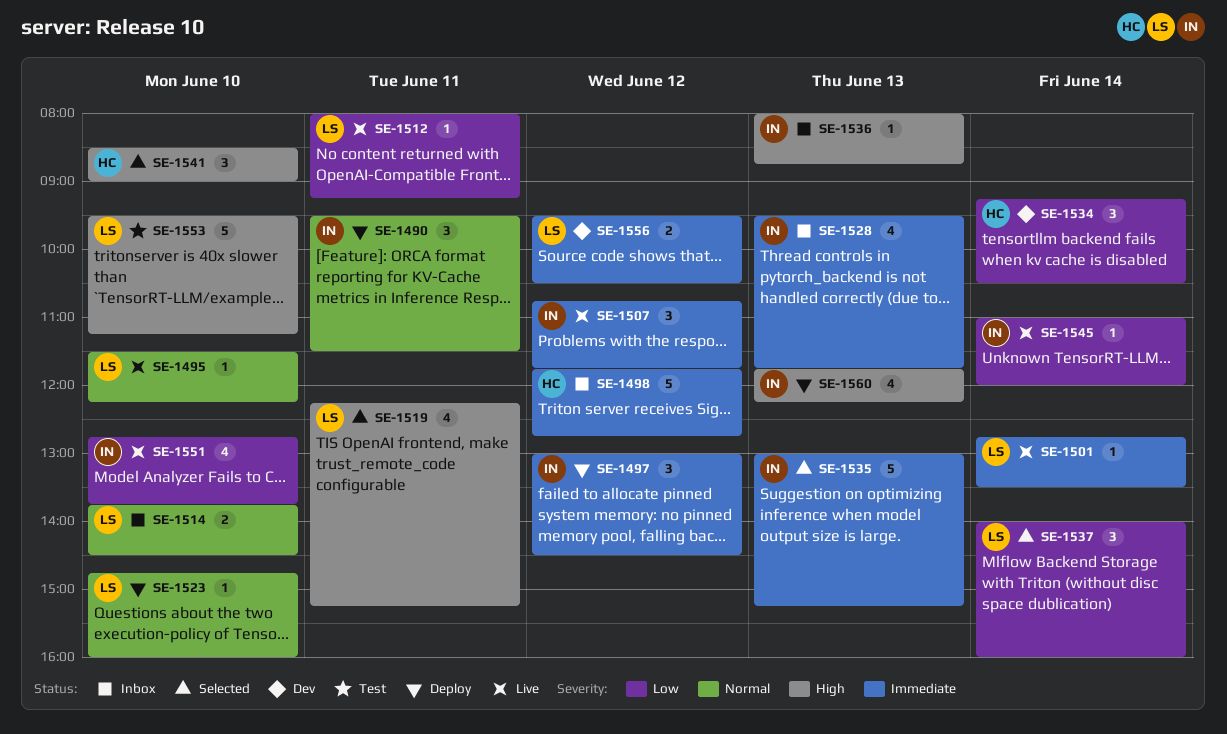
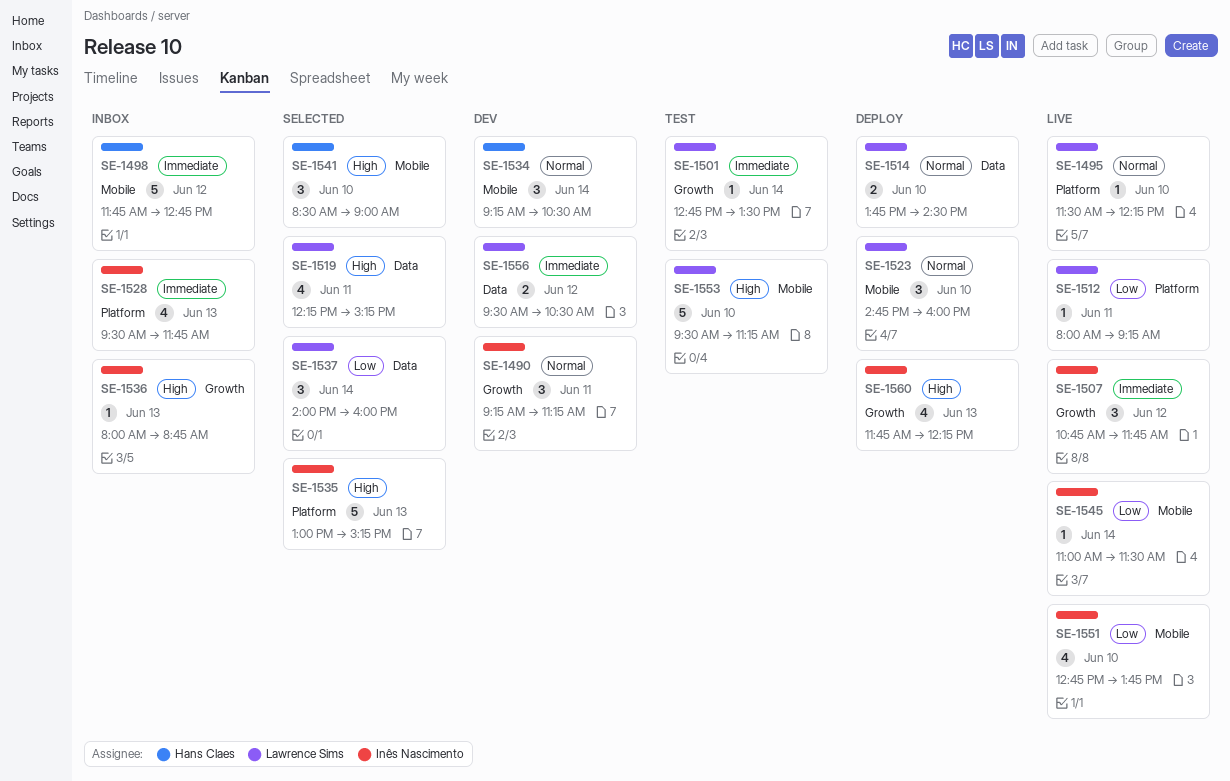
SE-1490, status: Deploy -> Dev
SE-1490, begins: 09:30 -> 09:15
SE-1490, ends: 11:30 -> 11:15
SE-1497: present -> none
SE-1501, status: Live -> Test
SE-1514, status: Inbox -> Deploy
SE-1523, estimate: 1 -> 3
SE-1534, priority: Low -> Normal
SE-1535, priority: Immediate -> High
SE-1545, ends: 12:00 -> 11:30

